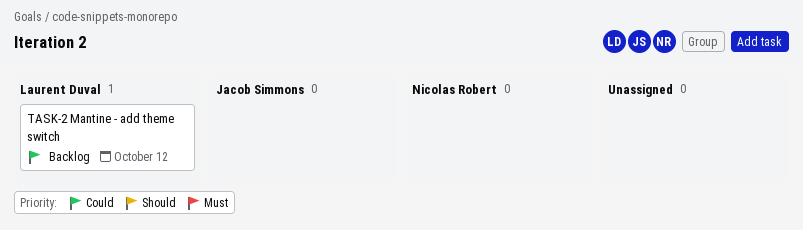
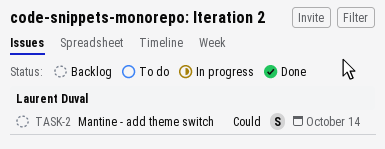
TASK-2, due: Oct 12 -> Oct 14

